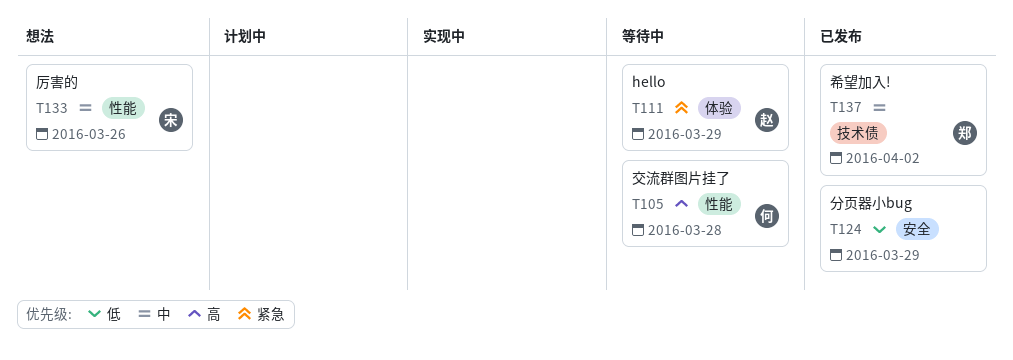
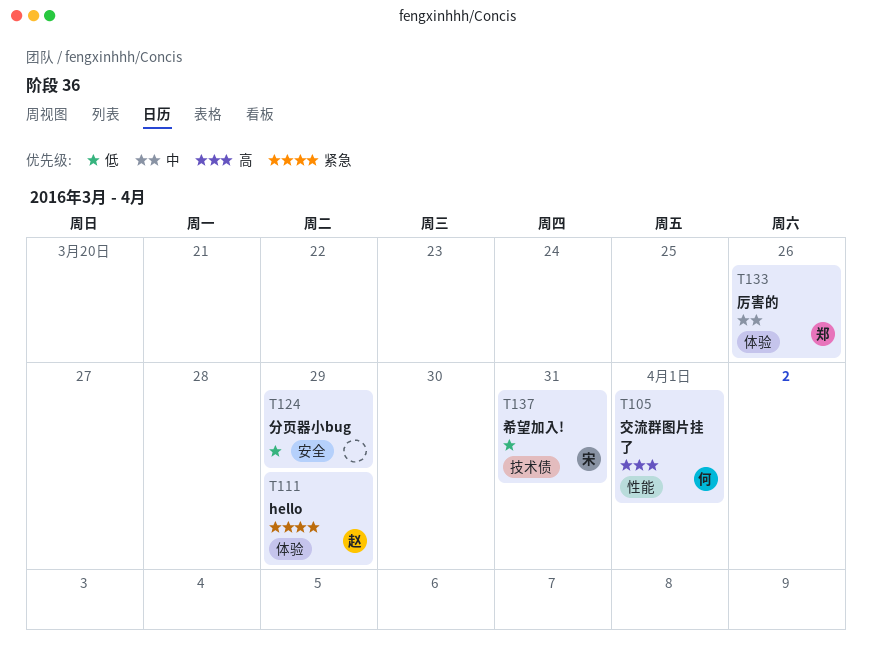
T105, due: Mar 28 -> Apr 1
T133, owner: 宋 -> 郑
T133, label: 性能 -> 体验
T137, owner: 郑 -> 宋
T137, priority: 中 -> 低
T137, due: Apr 2 -> Mar 31

